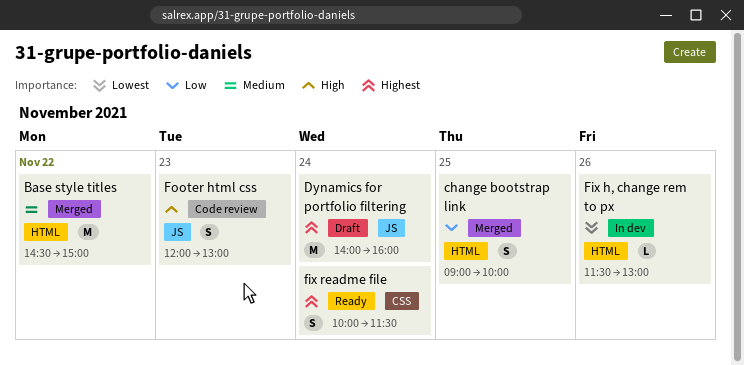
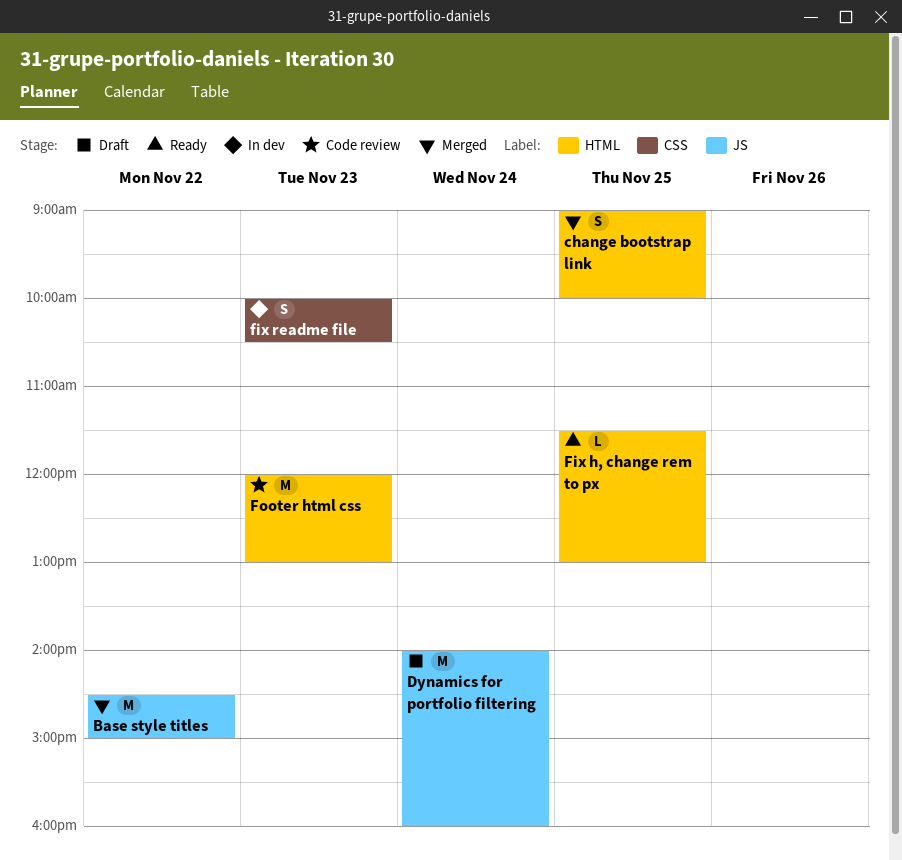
Base style titles, label: HTML -> JS
Fix h, change rem to px, status: In dev -> Ready
Fix h, change rem to px, day: Nov 26 -> Nov 25
fix readme file, status: Ready -> In dev
fix readme file, day: Nov 24 -> Nov 23
fix readme file, ends: 11:30 -> 10:30
Footer html css, label: JS -> HTML
Footer html css, estimate: S -> M

